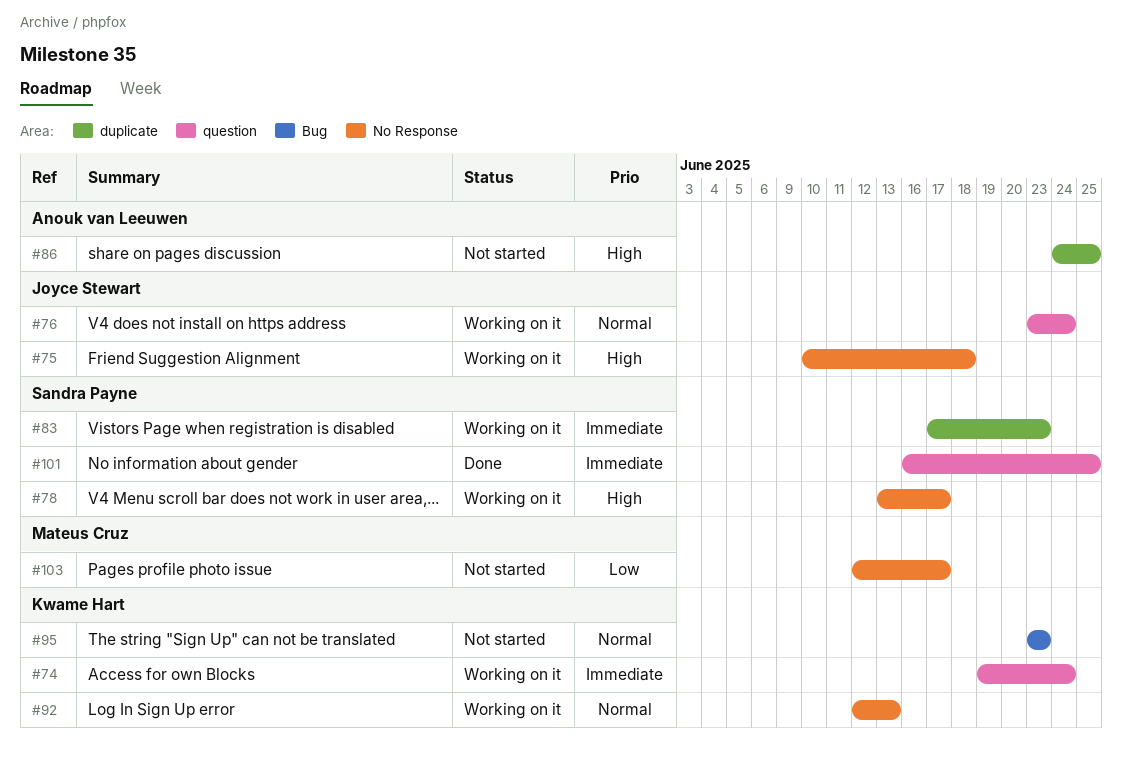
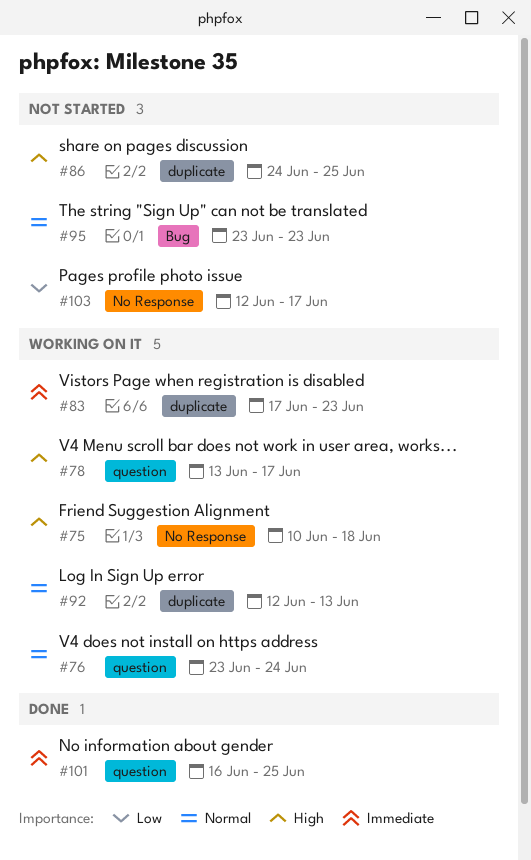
#74: present -> none
#78, label: No Response -> question
#92, label: No Response -> duplicate

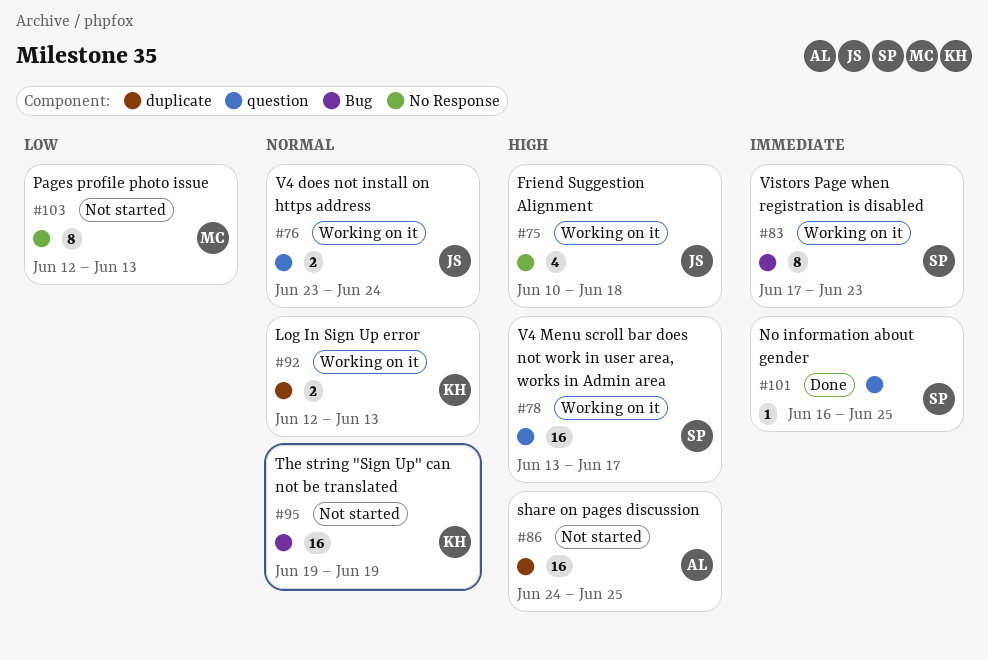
#83, label: duplicate -> Bug
#95, start: Jun 23 -> Jun 19
#95, due: Jun 23 -> Jun 19
#103, due: Jun 17 -> Jun 13

